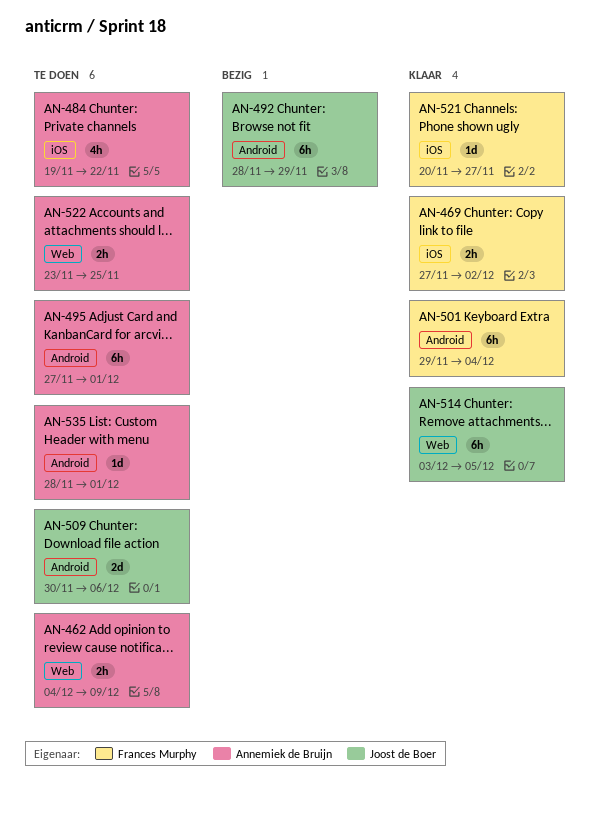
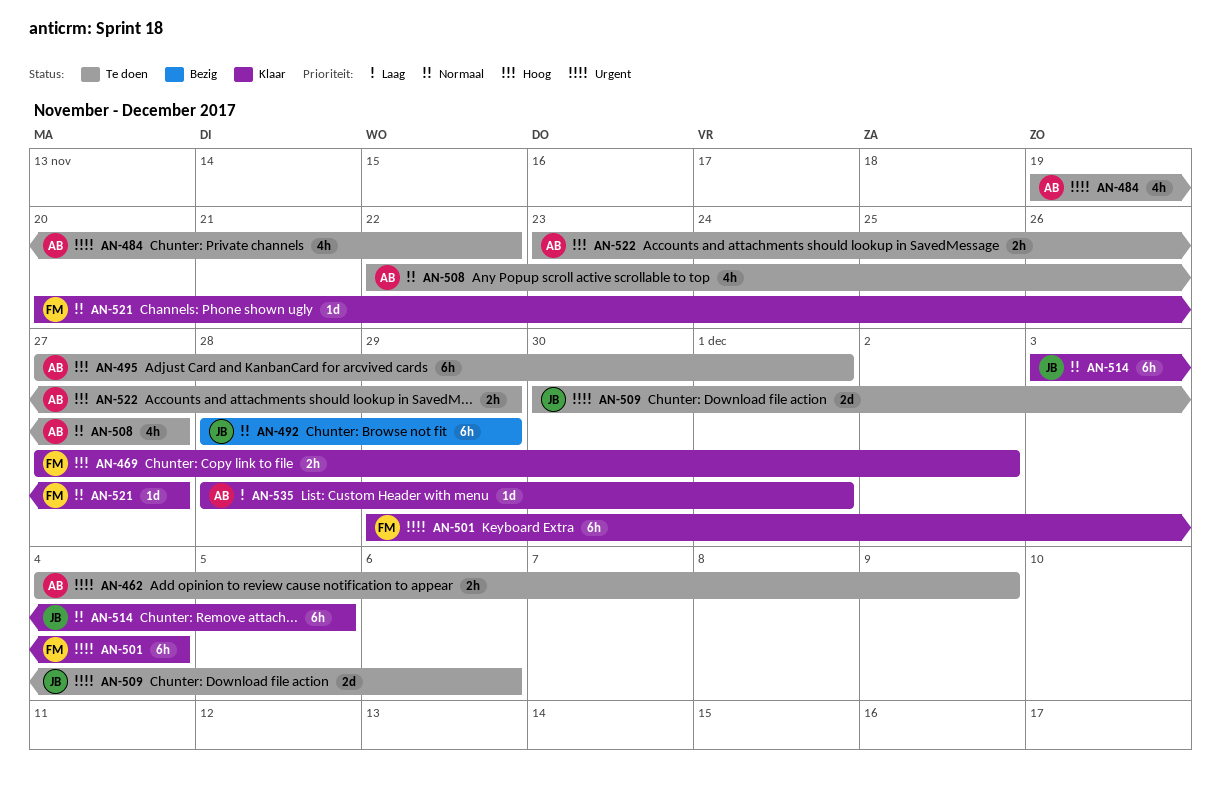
AN-508: none -> present
AN-522, due: Nov 25 -> Nov 29
AN-535, status: Te doen -> Klaar

